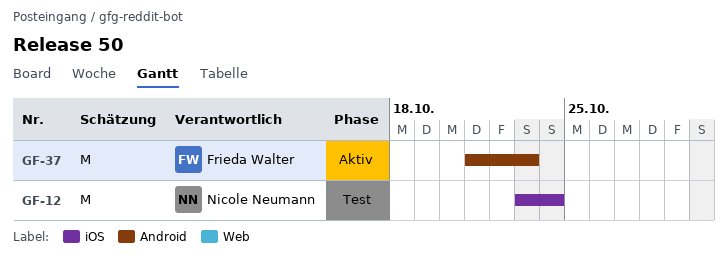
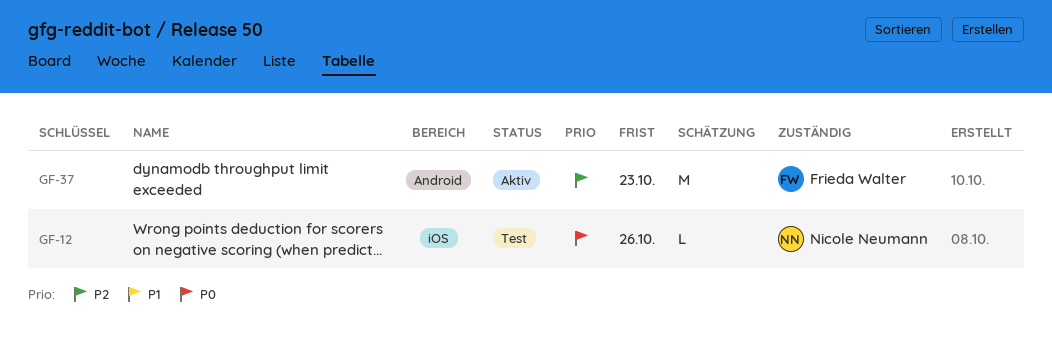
GF-12, estimate: M -> L
GF-12, due: Oct 24 -> Oct 26

